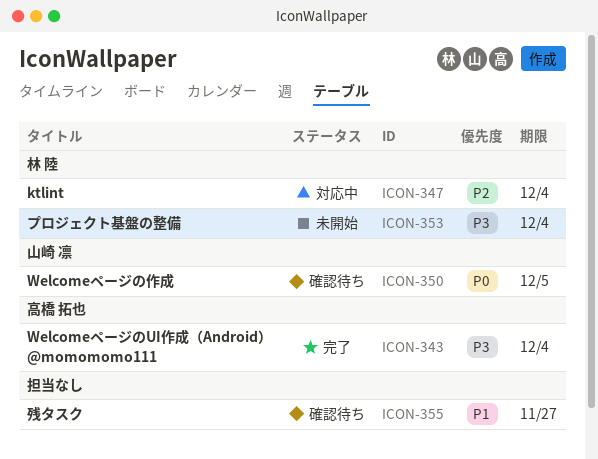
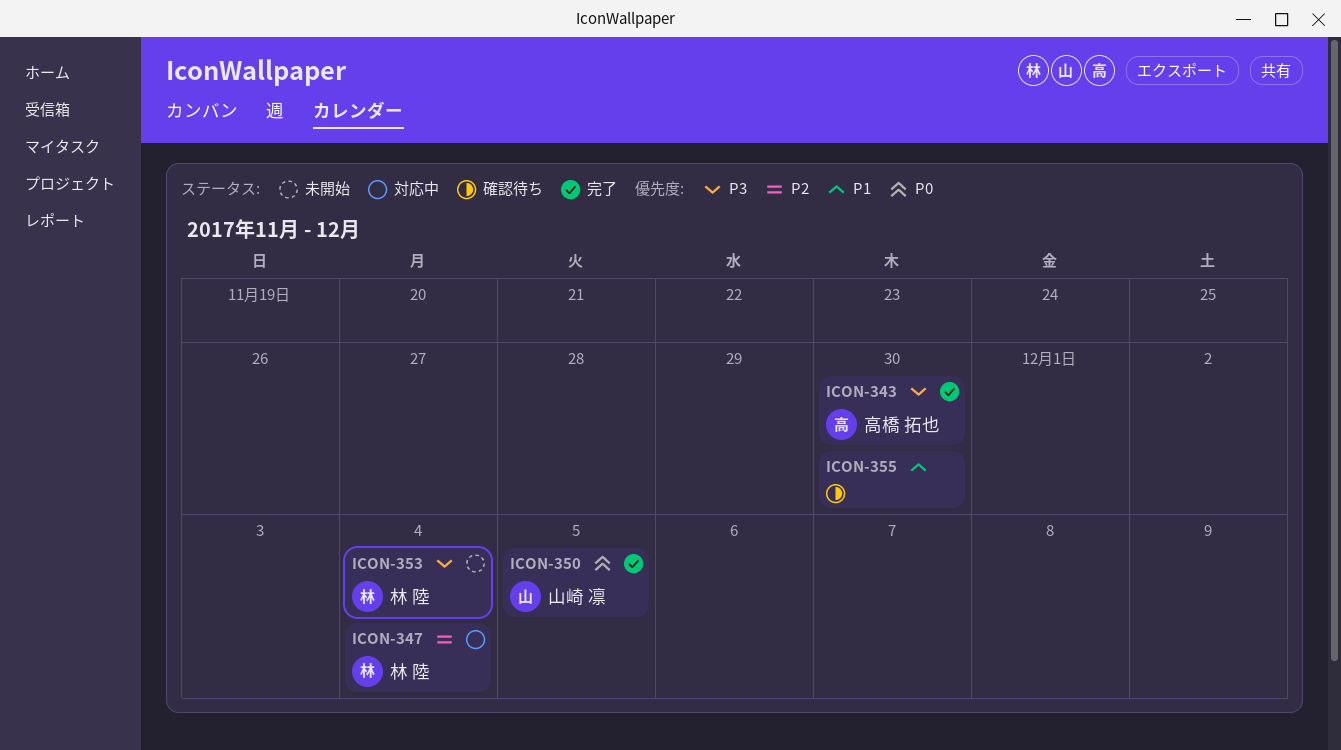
ICON-343, due: Dec 4 -> Nov 30
ICON-350, status: 確認待ち -> 完了
ICON-355, due: Nov 27 -> Nov 30

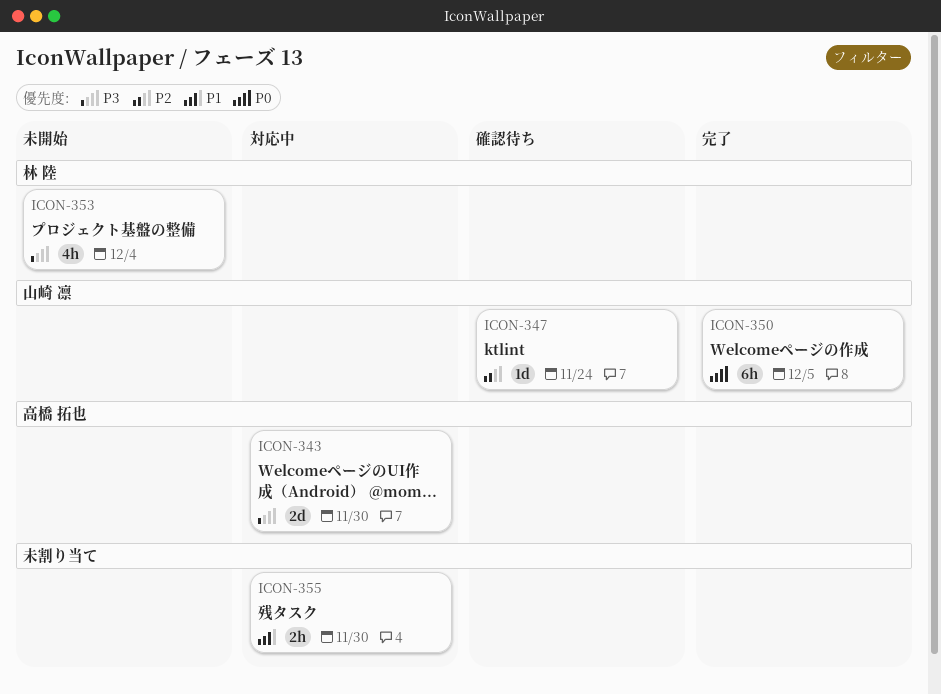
ICON-343, status: 完了 -> 対応中
ICON-347, status: 対応中 -> 確認待ち
ICON-347, owner: 林 陸 -> 山崎 凛
ICON-347, due: Dec 4 -> Nov 24
ICON-355, status: 確認待ち -> 対応中

